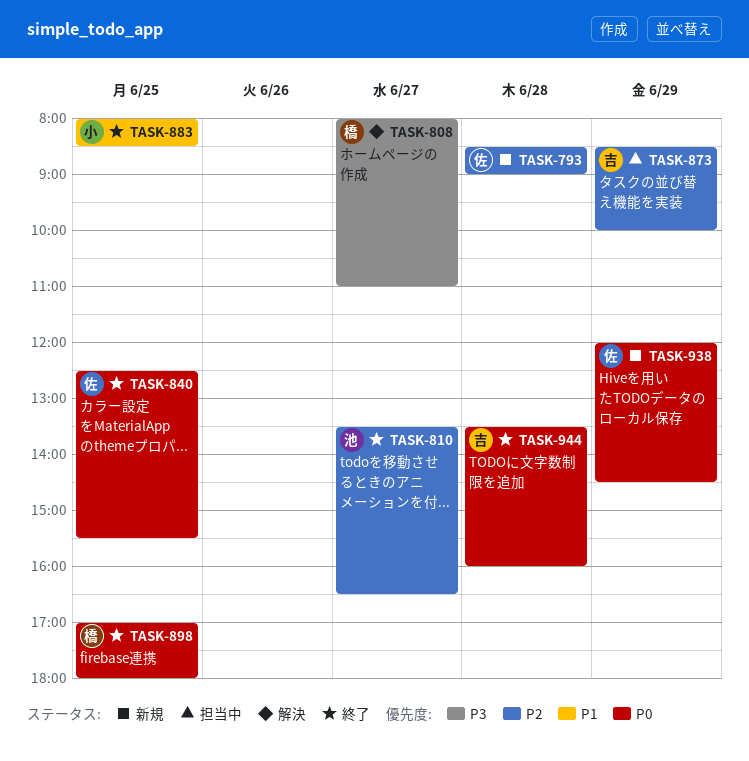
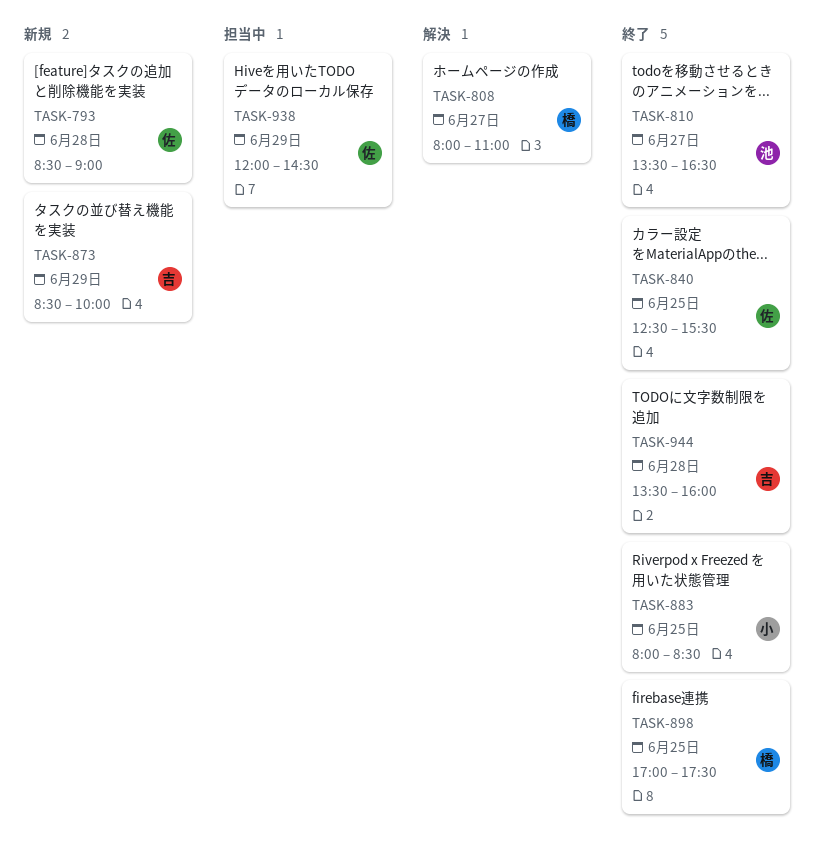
TASK-873, status: 担当中 -> 新規
TASK-898, ends: 18:00 -> 17:30
TASK-938, status: 新規 -> 担当中

